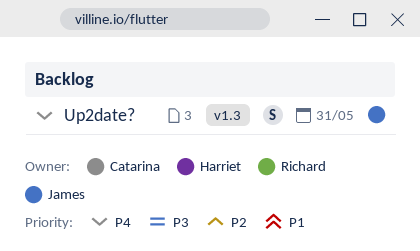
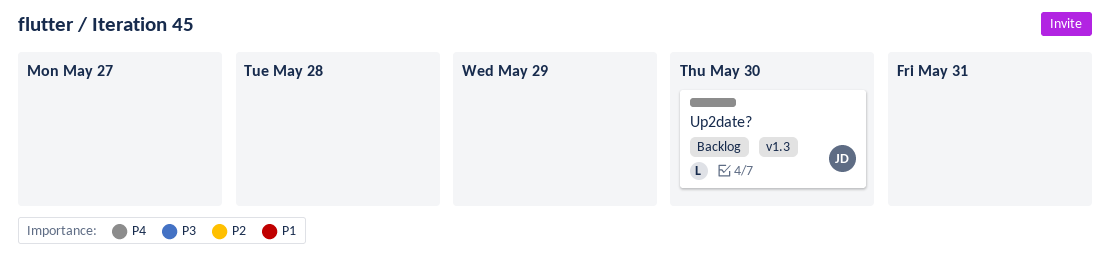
Up2date?, estimate: S -> L
Up2date?, due: May 31 -> May 30

